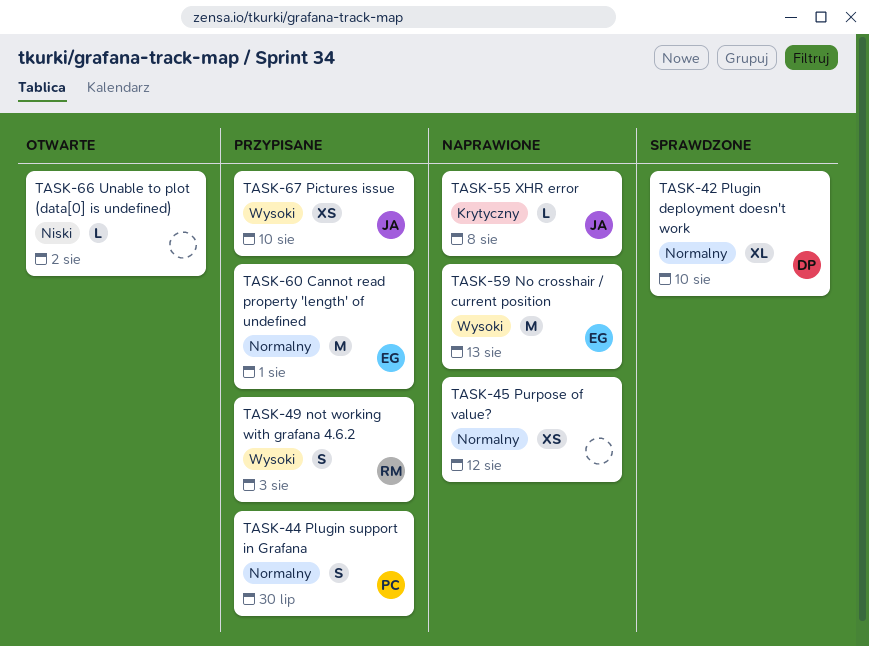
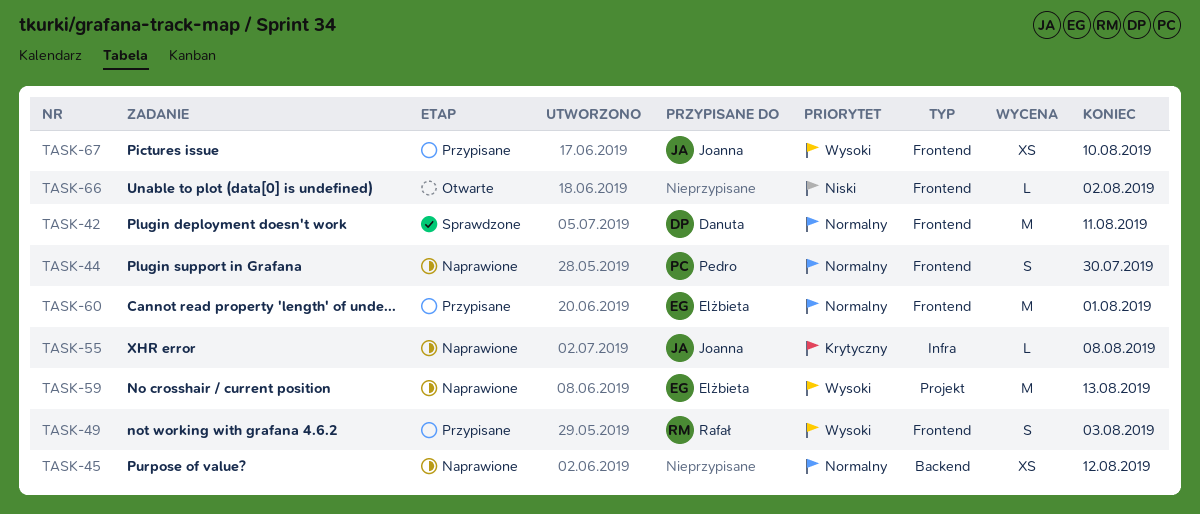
TASK-42, estimate: XL -> M
TASK-42, due: Aug 10 -> Aug 11
TASK-44, status: Przypisane -> Naprawione

